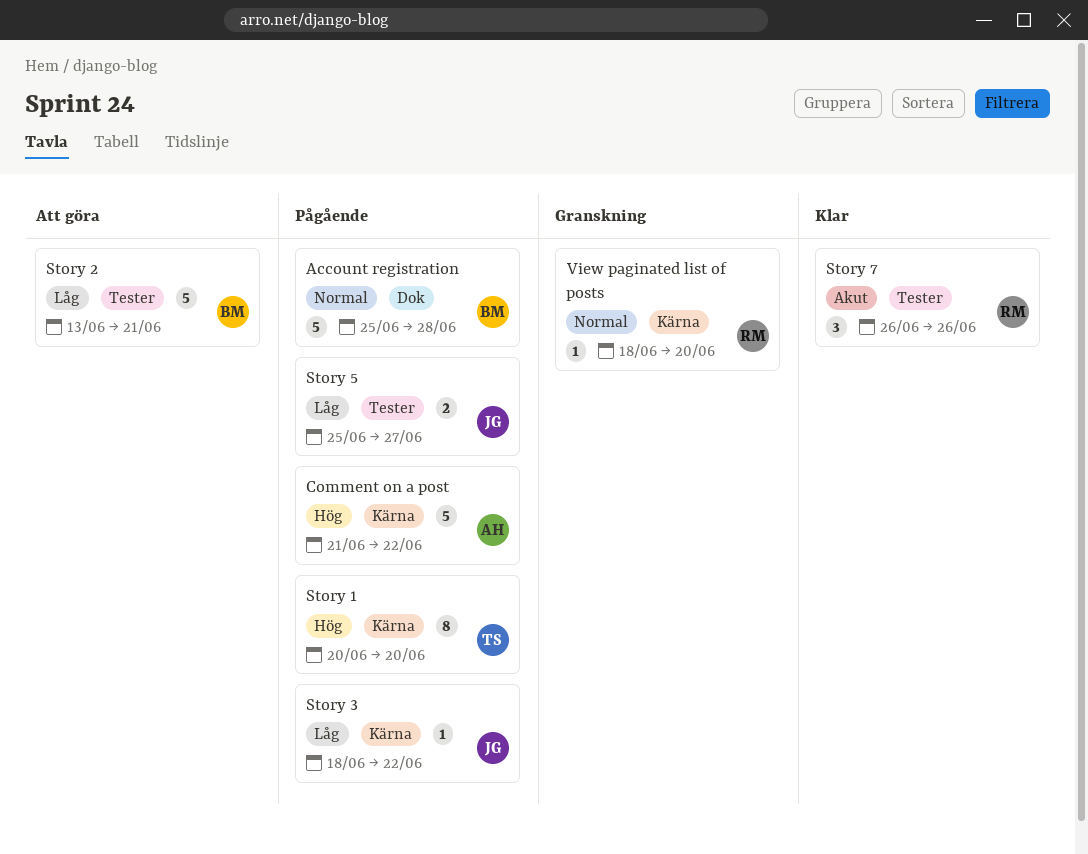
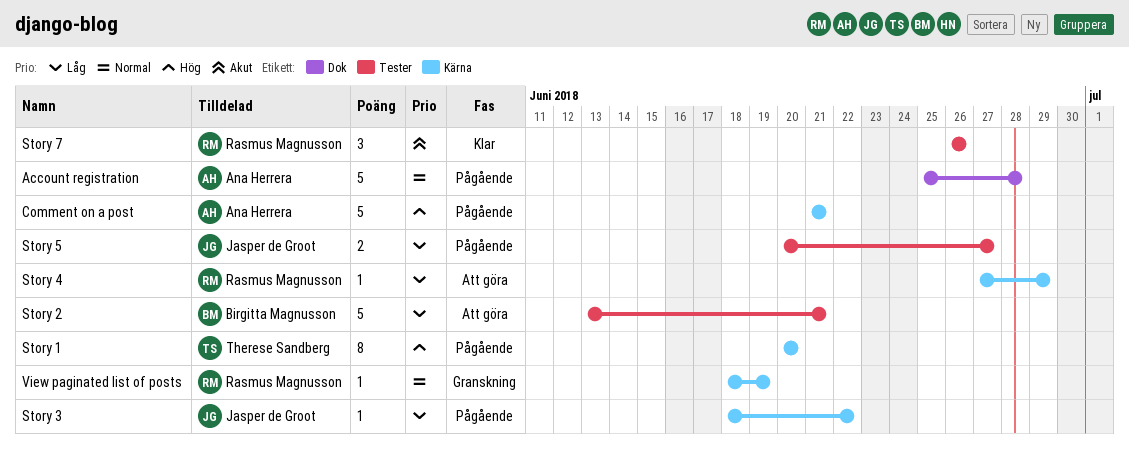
Account registration, owner: Birgitta Magnusson -> Ana Herrera
Comment on a post, due: Jun 22 -> Jun 21
Story 4: none -> present
Story 5, start: Jun 25 -> Jun 20
View paginated list of posts, due: Jun 20 -> Jun 19

